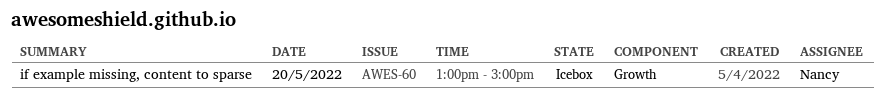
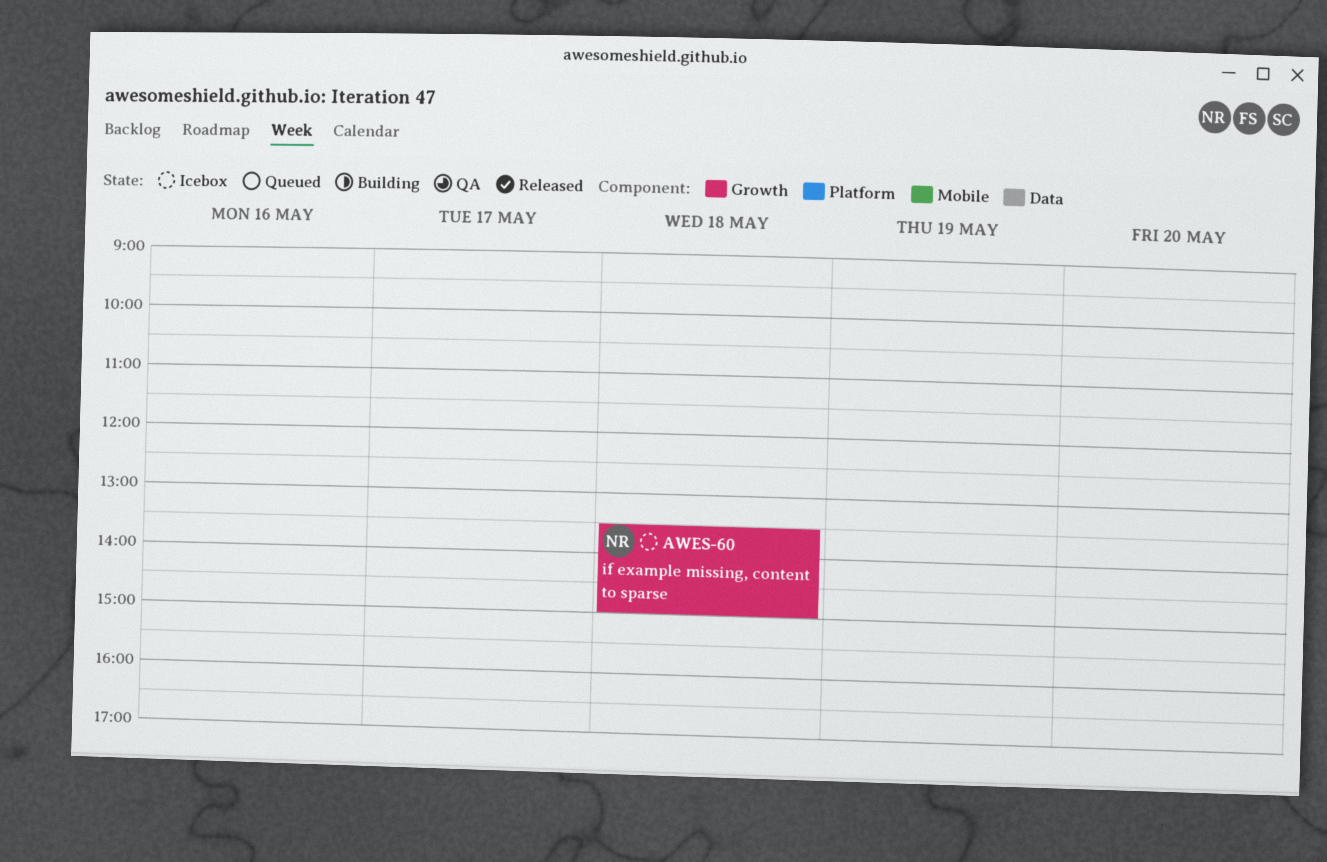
AWES-60, day: May 20 -> May 18
AWES-60, begins: 13:00 -> 13:30

